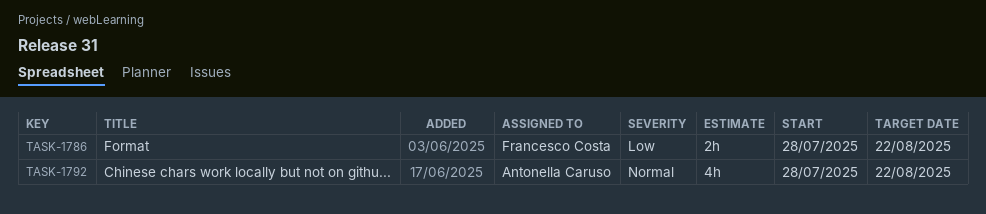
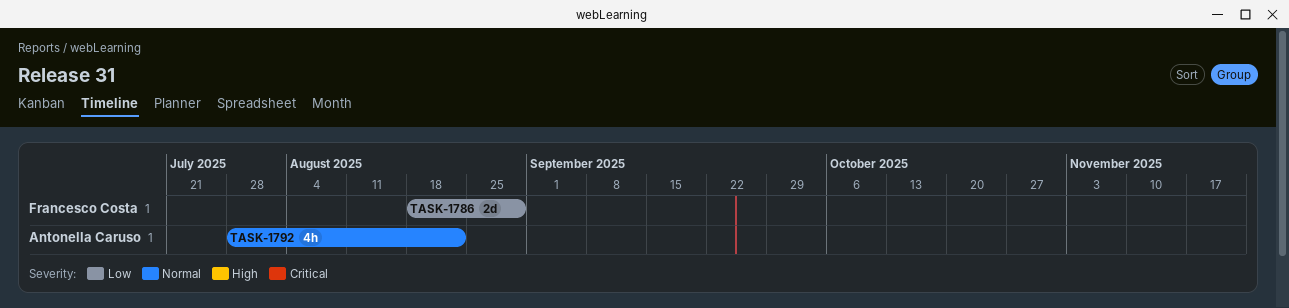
TASK-1786, estimate: 2h -> 2d
TASK-1786, start: Jul 28 -> Aug 18
TASK-1786, due: Aug 22 -> Aug 29

